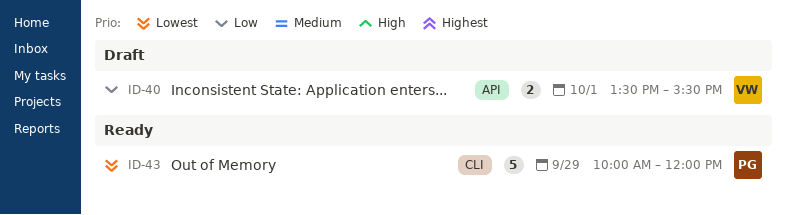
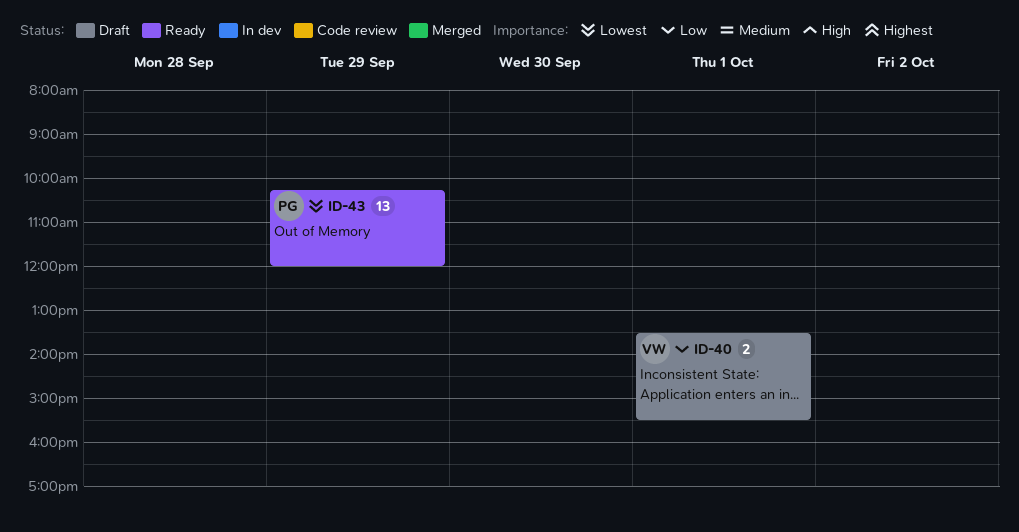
ID-43, estimate: 5 -> 13
ID-43, begins: 10:00 -> 10:15

